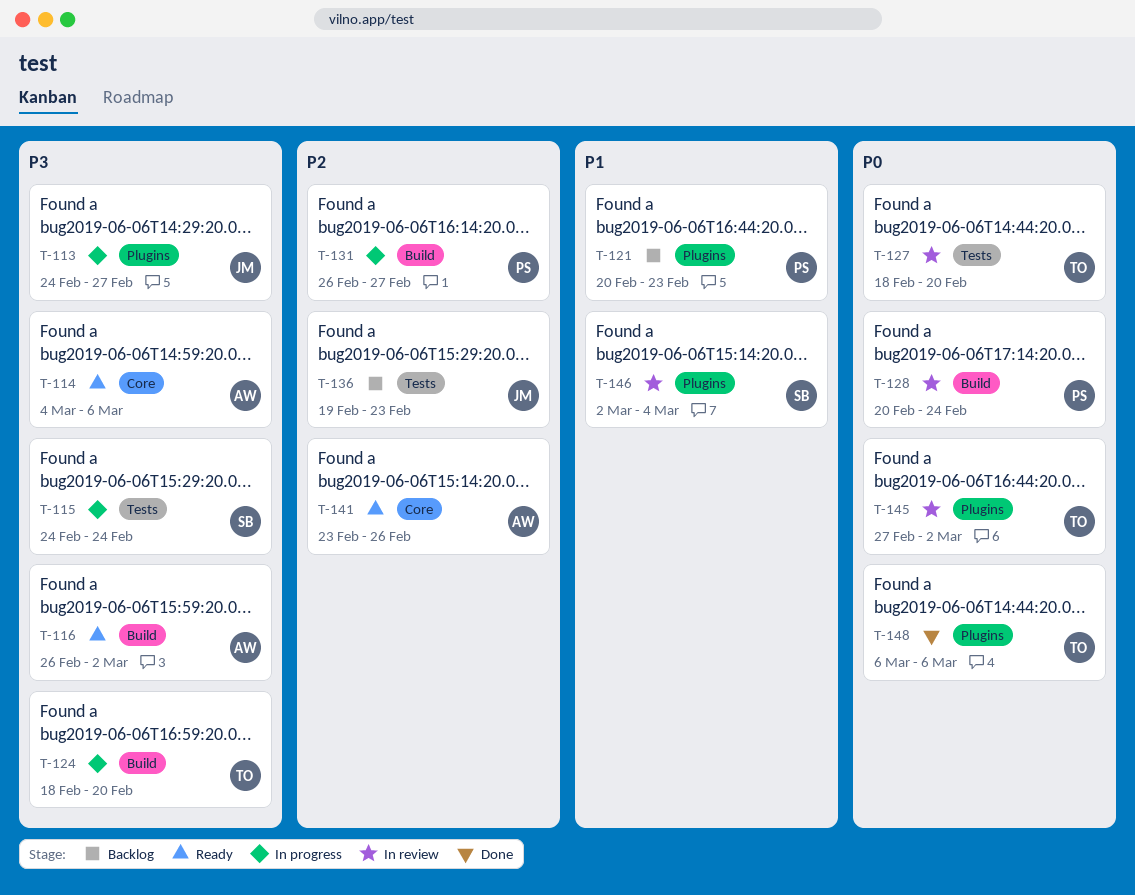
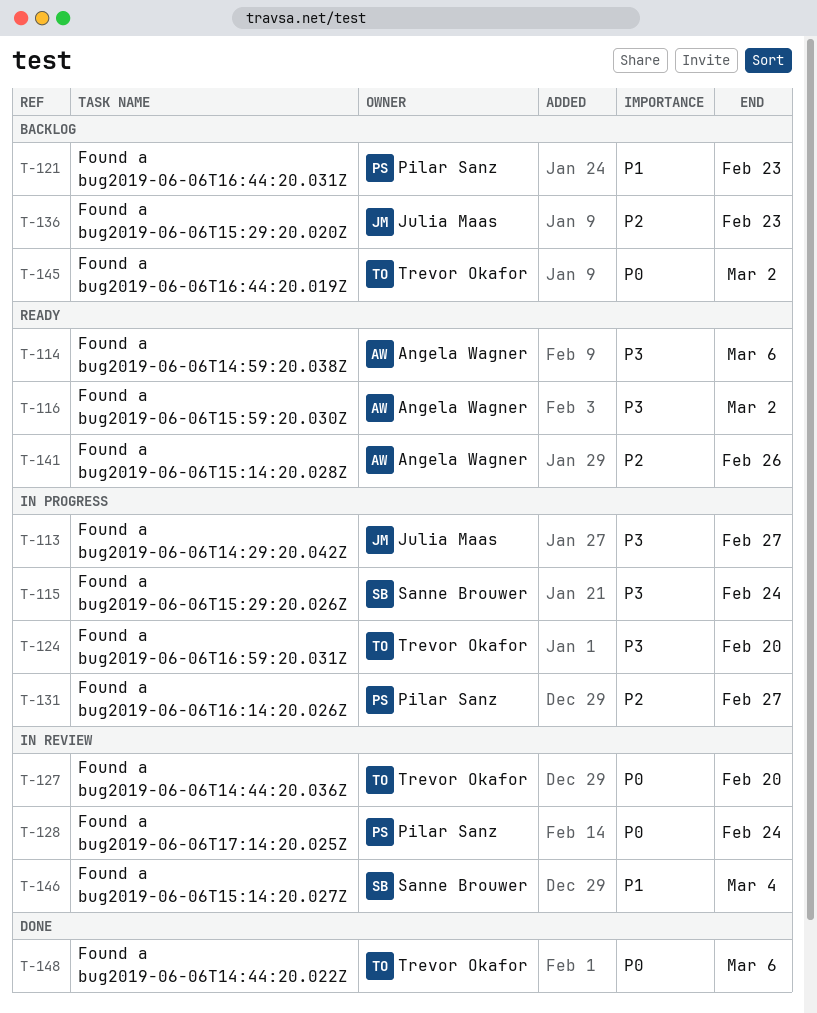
T-145, status: In review -> Backlog

